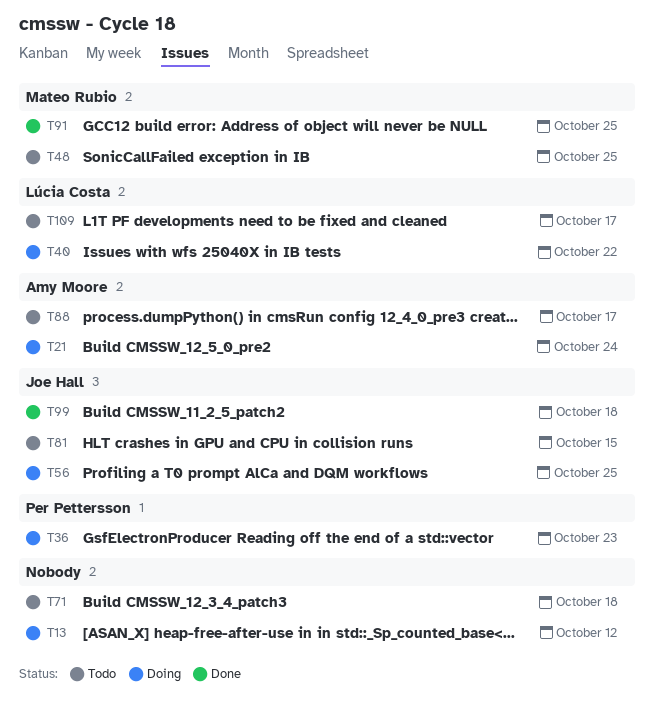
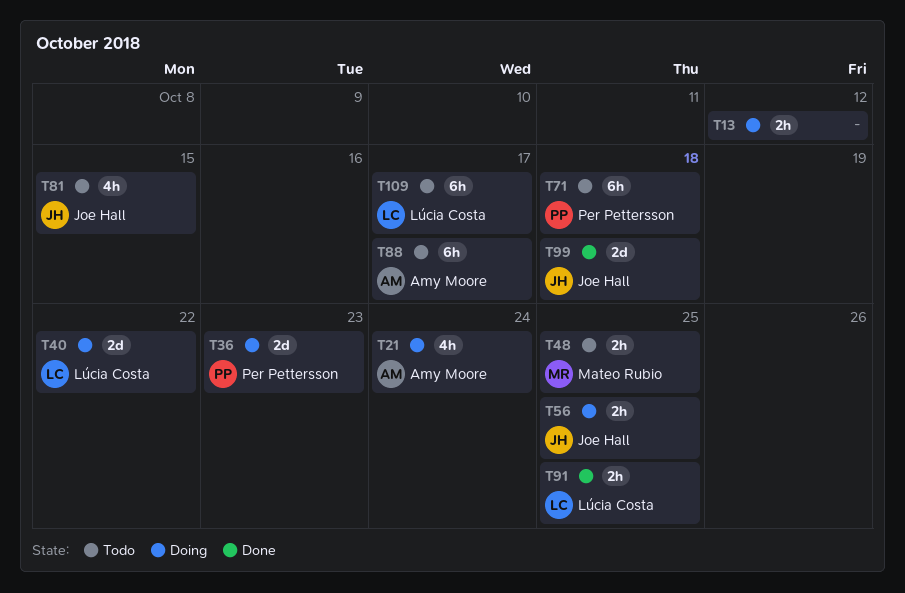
T71, owner: none -> Per Pettersson
T91, owner: Mateo Rubio -> Lúcia Costa

